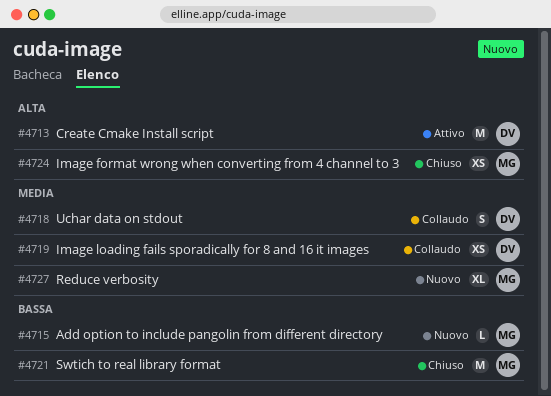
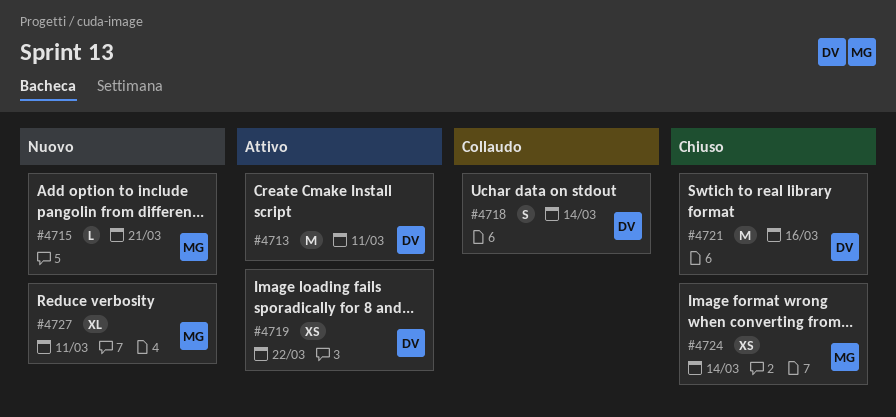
#4719, status: Collaudo -> Attivo
#4721, owner: MG -> DV

